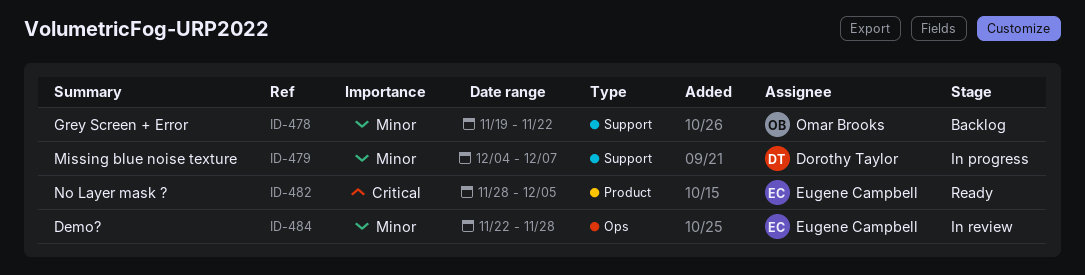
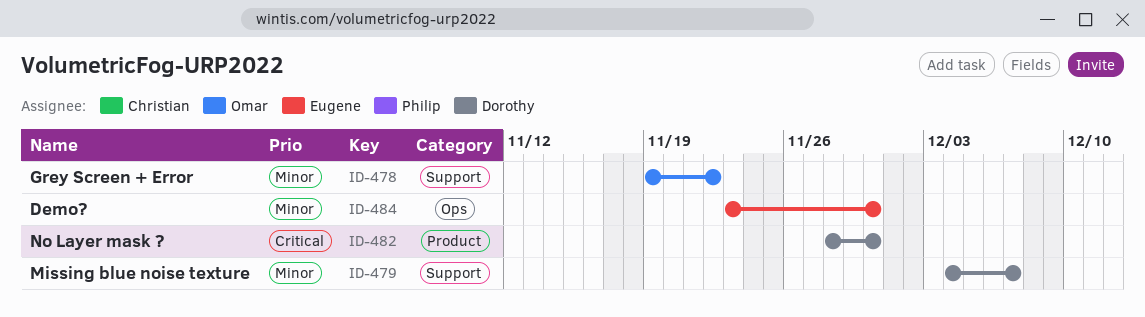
ID-482, owner: Eugene Campbell -> Dorothy Taylor
ID-482, due: Dec 5 -> Nov 30
ID-484, start: Nov 22 -> Nov 23
ID-484, due: Nov 28 -> Nov 30

